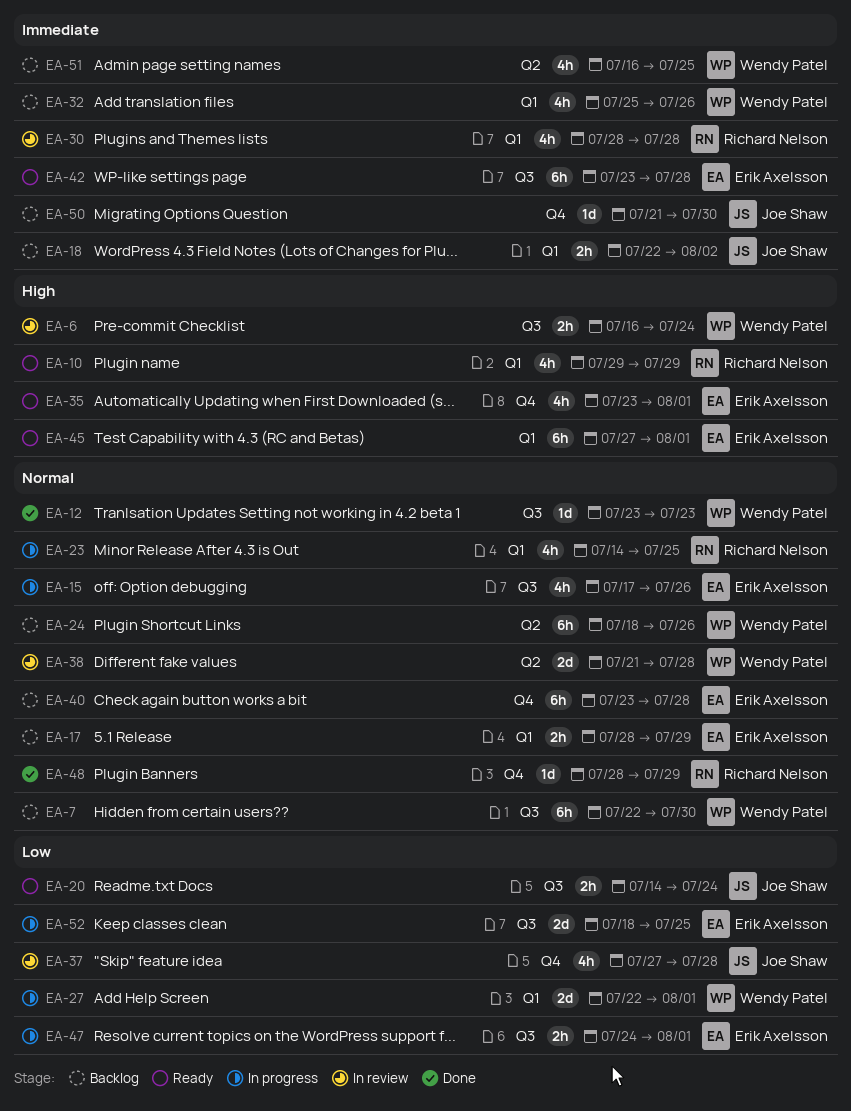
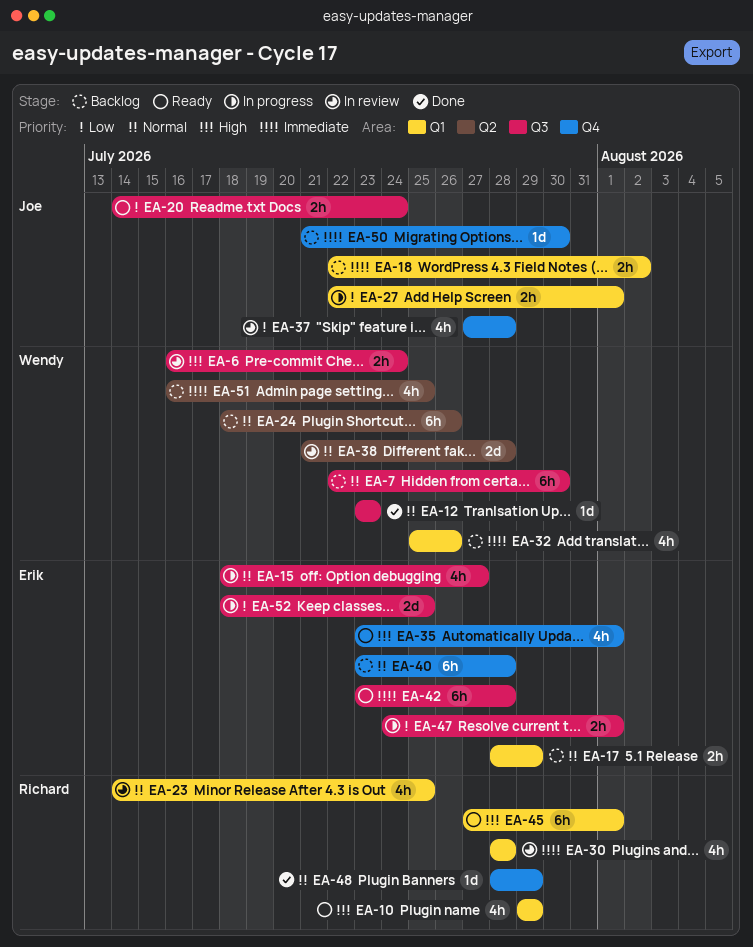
EA-15, start: Jul 17 -> Jul 18
EA-15, due: Jul 26 -> Jul 27
EA-23, status: In progress -> In review
EA-27, owner: Wendy Patel -> Joe Shaw
EA-27, estimate: 2d -> 2h
EA-45, owner: Erik Axelsson -> Richard Nelson

